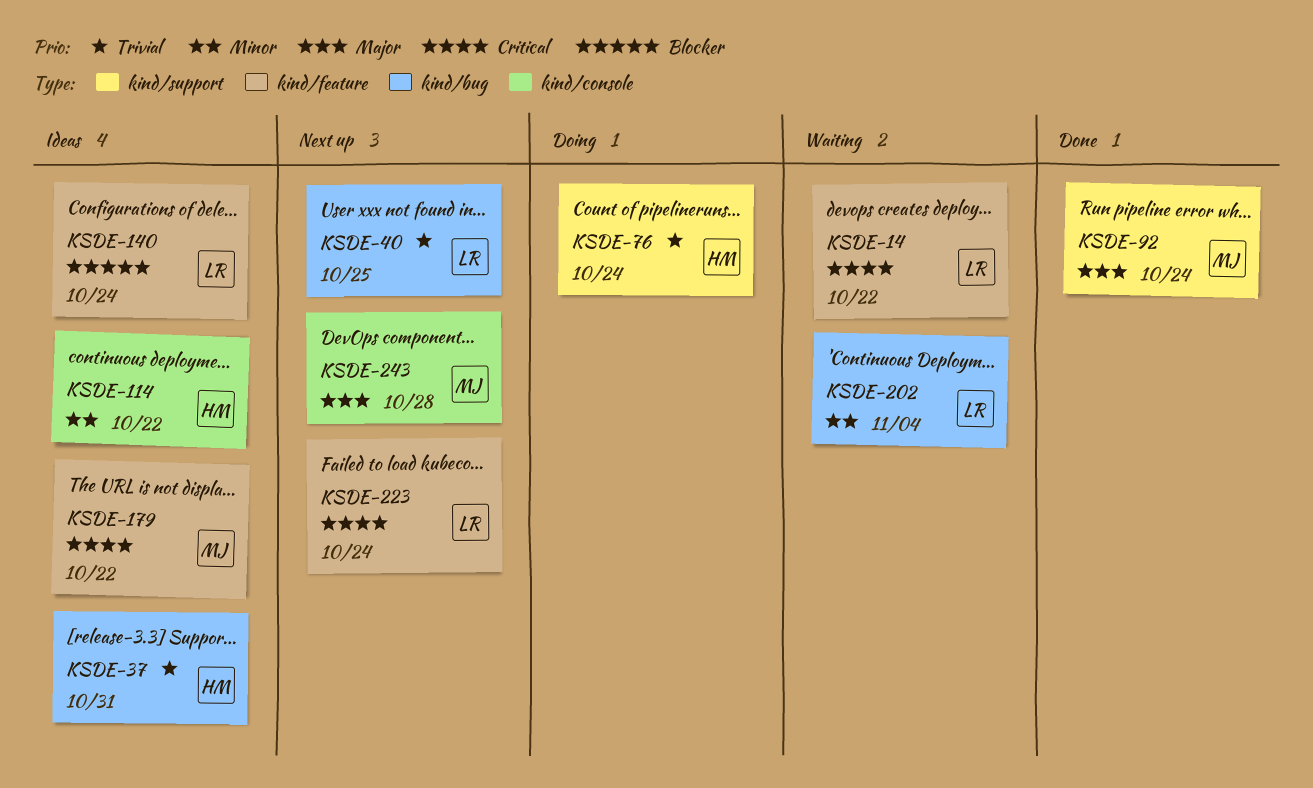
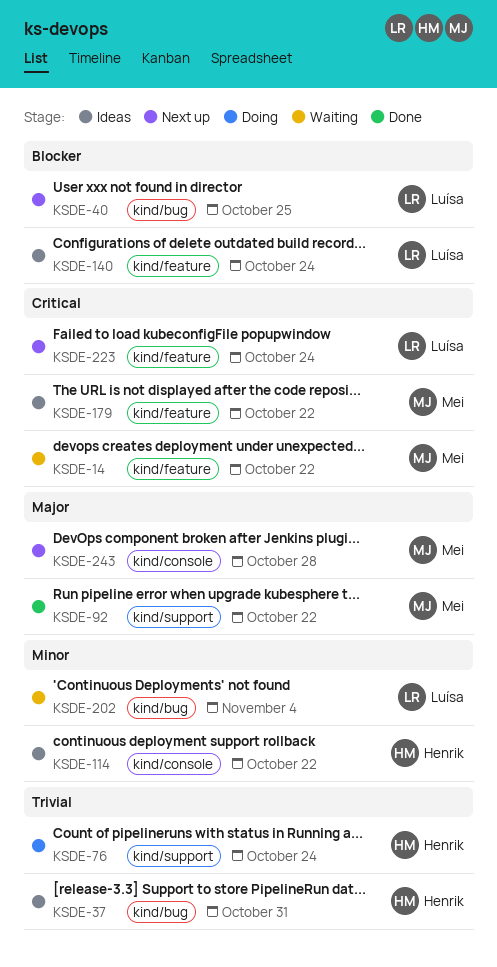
KSDE-14, owner: Luísa -> Mei
KSDE-40, priority: Trivial -> Blocker
KSDE-92, due: Oct 24 -> Oct 22

